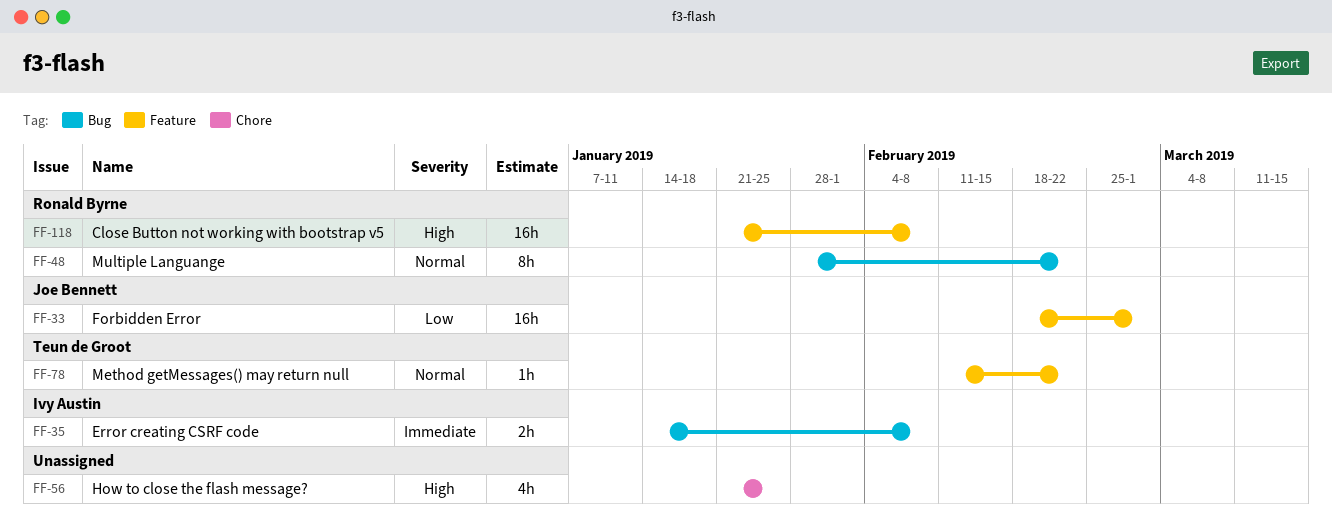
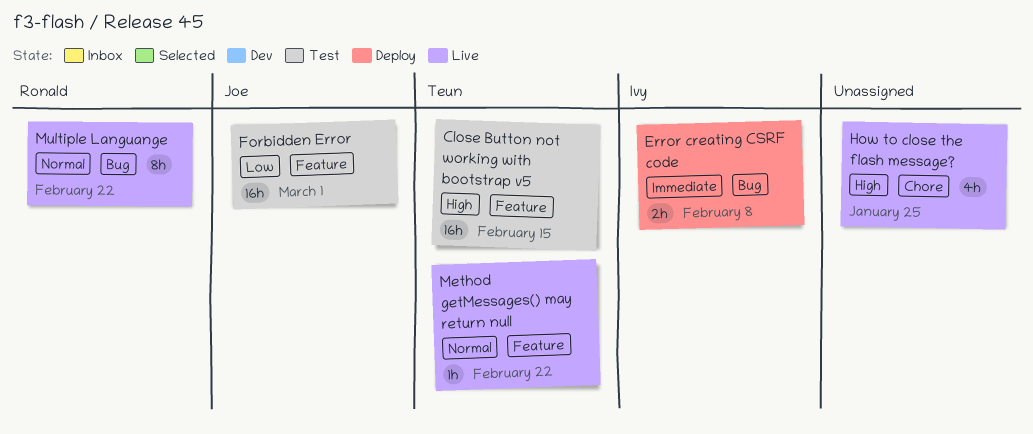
Close Button not working with bootstrap v5, owner: Ronald Byrne -> Teun de Groot
Close Button not working with bootstrap v5, due: Feb 8 -> Feb 15

